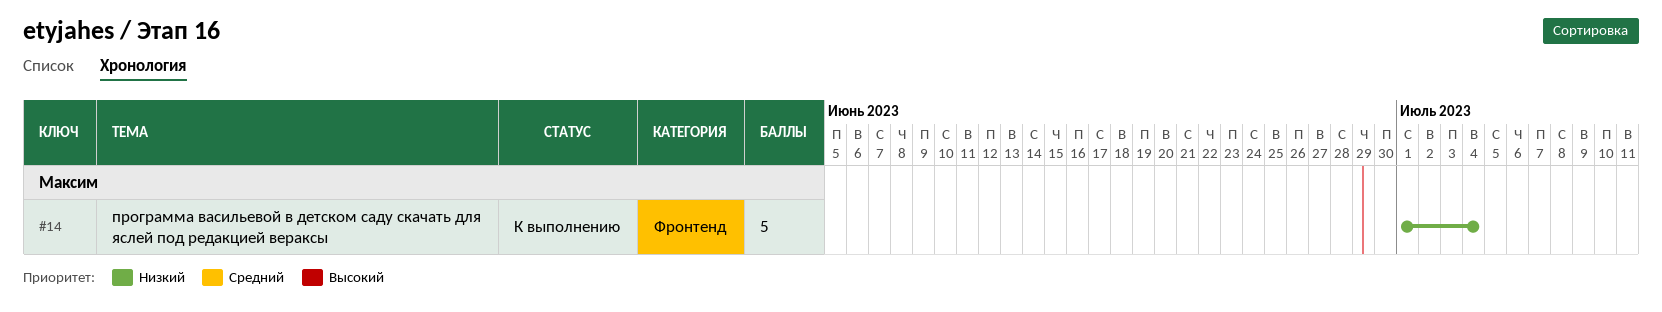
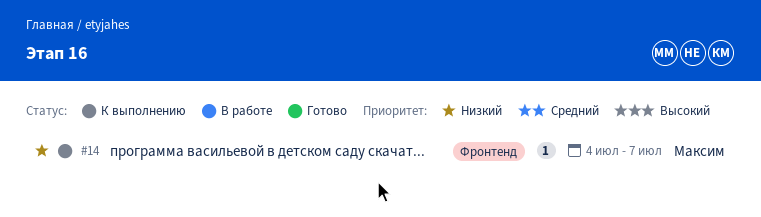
#14, estimate: 5 -> 1
#14, start: Jul 1 -> Jul 4
#14, due: Jul 4 -> Jul 7

